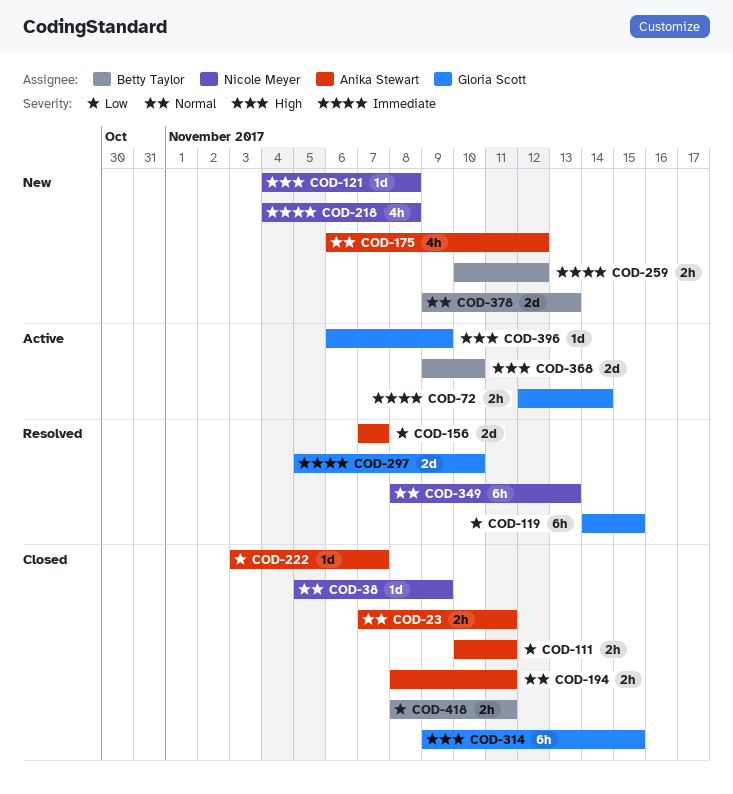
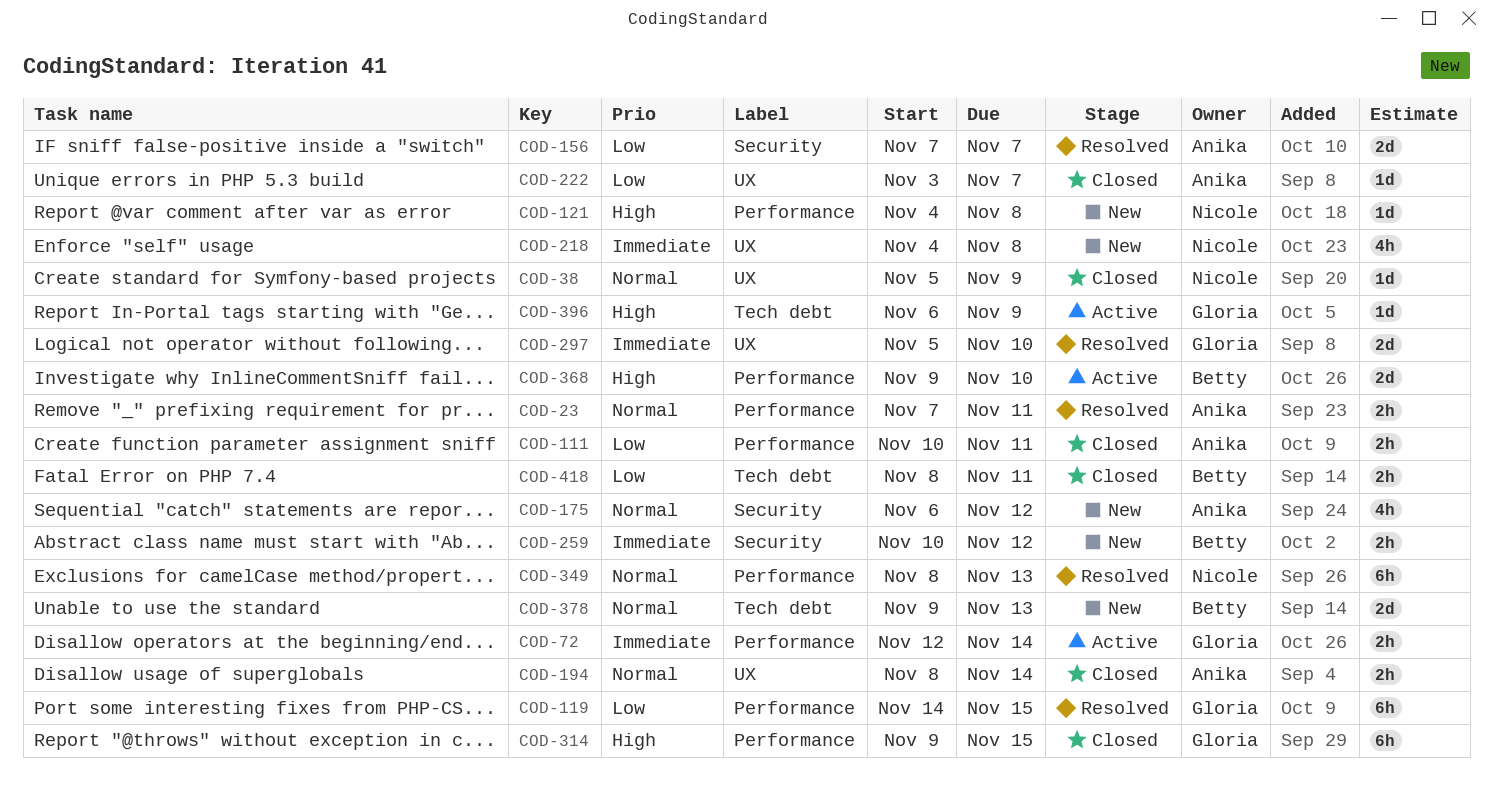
COD-23, status: Closed -> Resolved
COD-194, due: Nov 11 -> Nov 14

